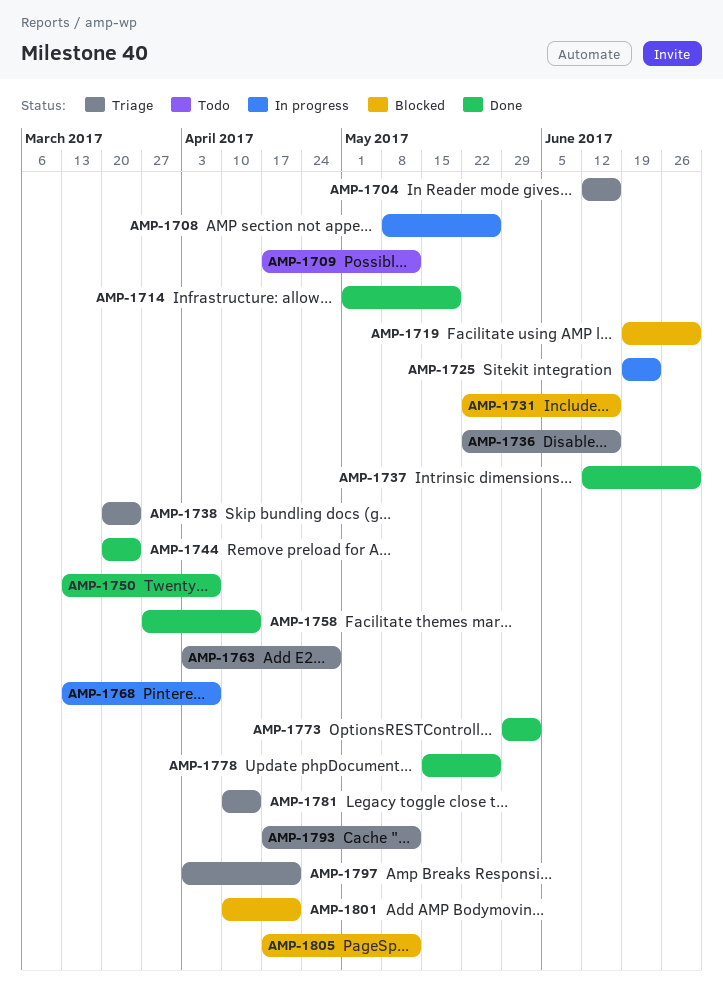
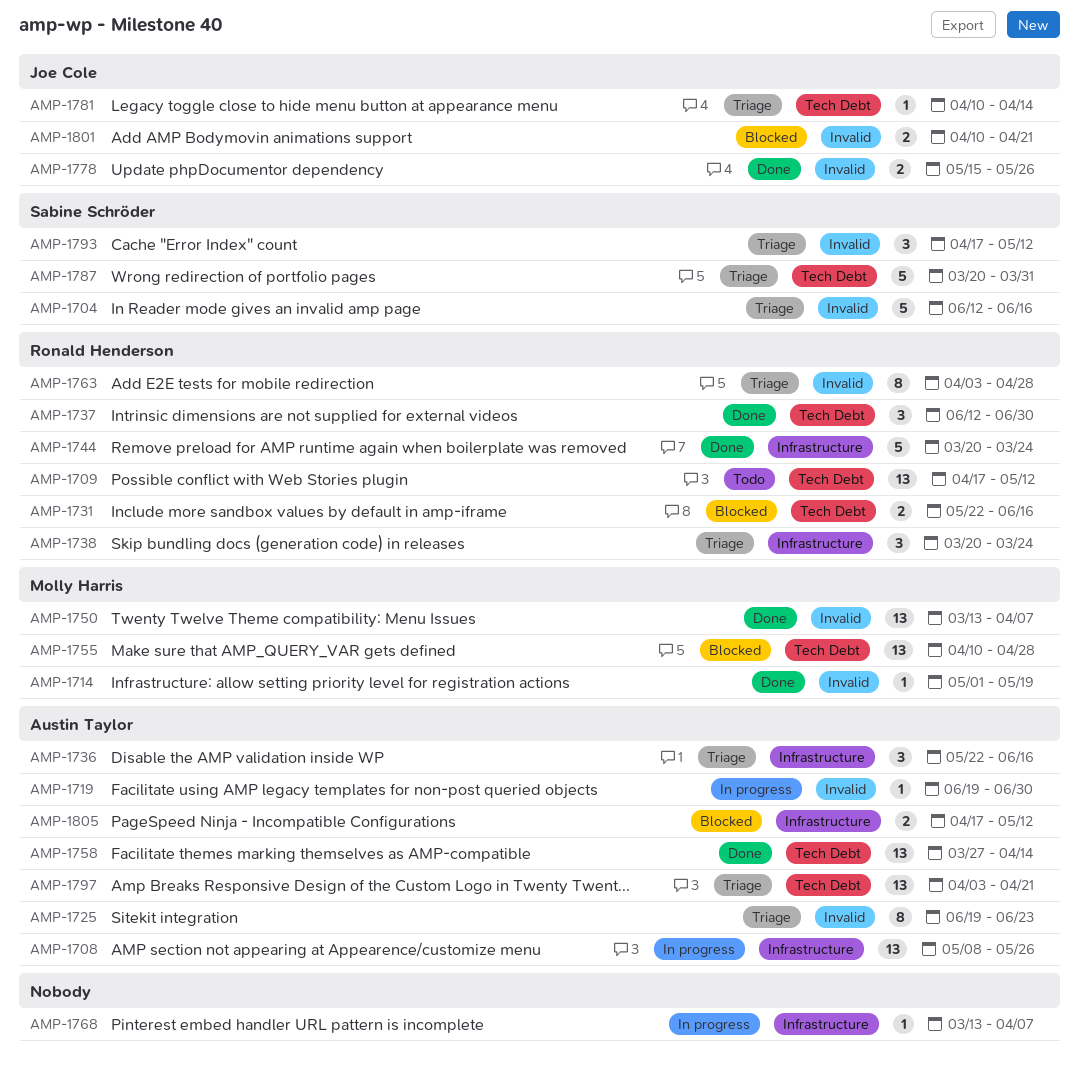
AMP-1719, status: Blocked -> In progress
AMP-1725, status: In progress -> Triage
AMP-1755: none -> present
AMP-1773: present -> none
AMP-1787: none -> present

